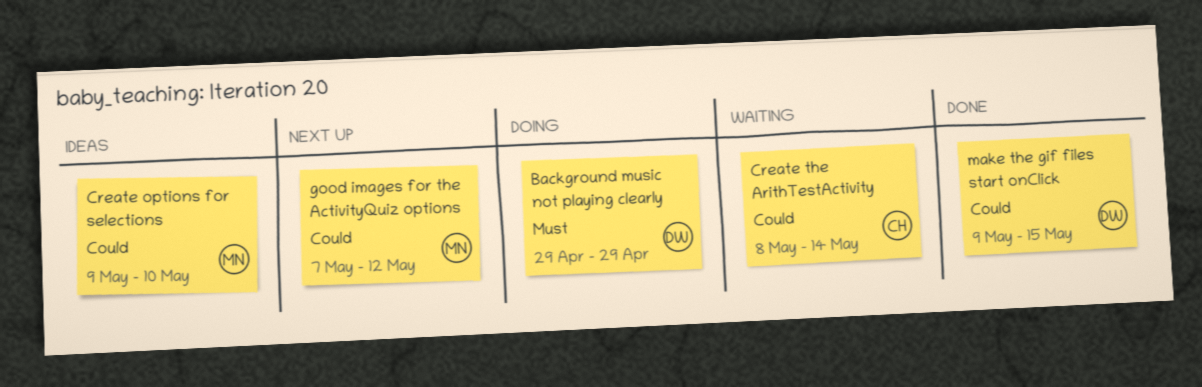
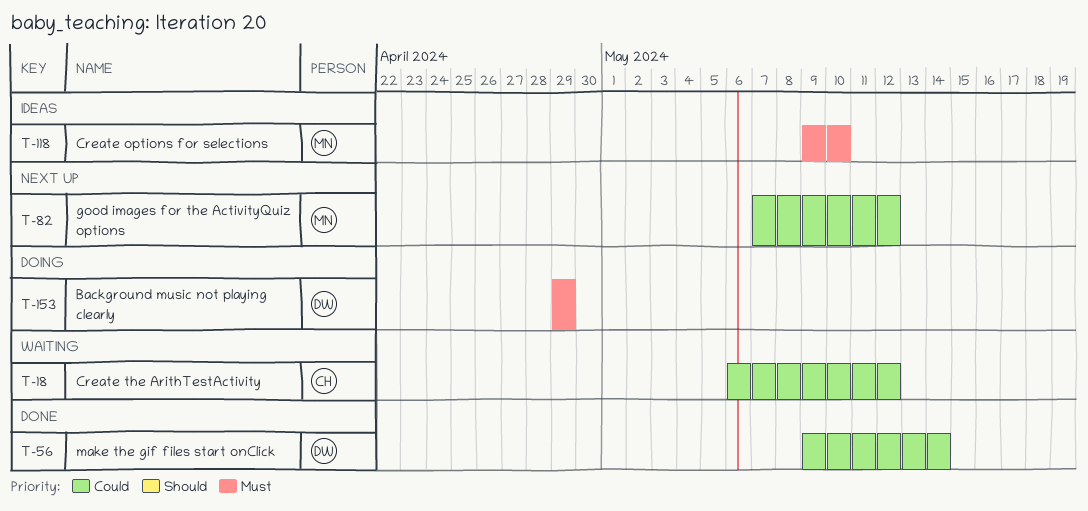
Create options for selections, priority: Could -> Must
Create the ArithTestActivity, start: May 8 -> May 6
Create the ArithTestActivity, due: May 14 -> May 12
make the gif files start onClick, due: May 15 -> May 14

